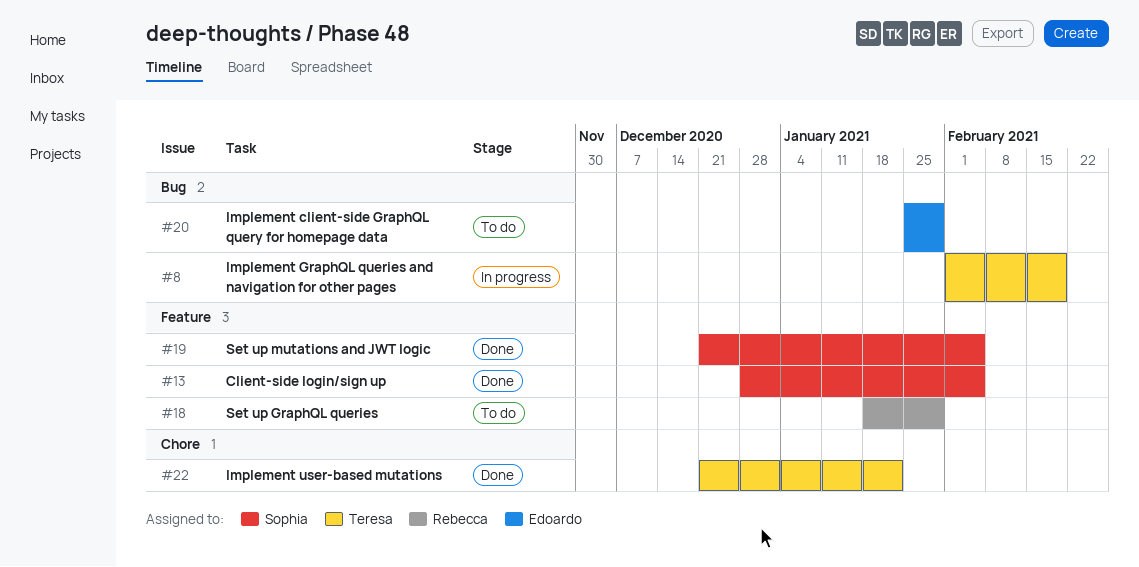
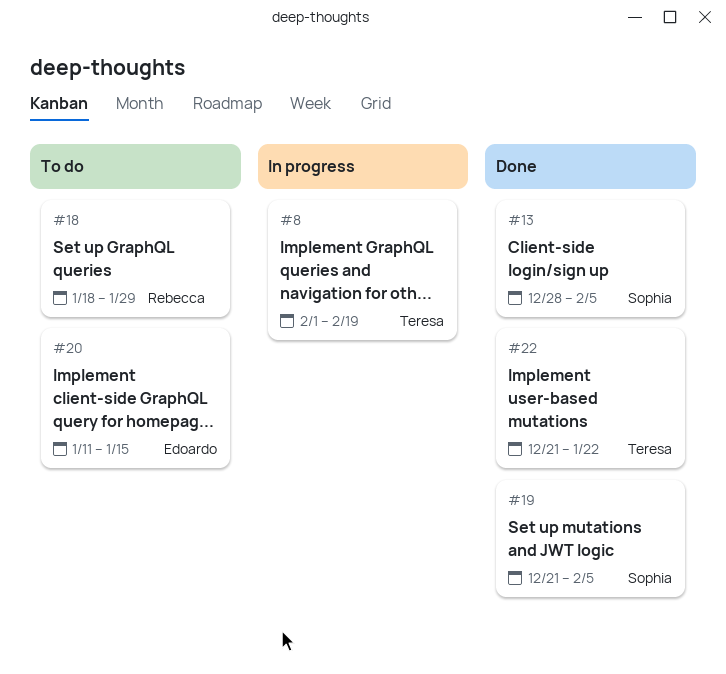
#20, start: Jan 25 -> Jan 11
#20, due: Jan 29 -> Jan 15

